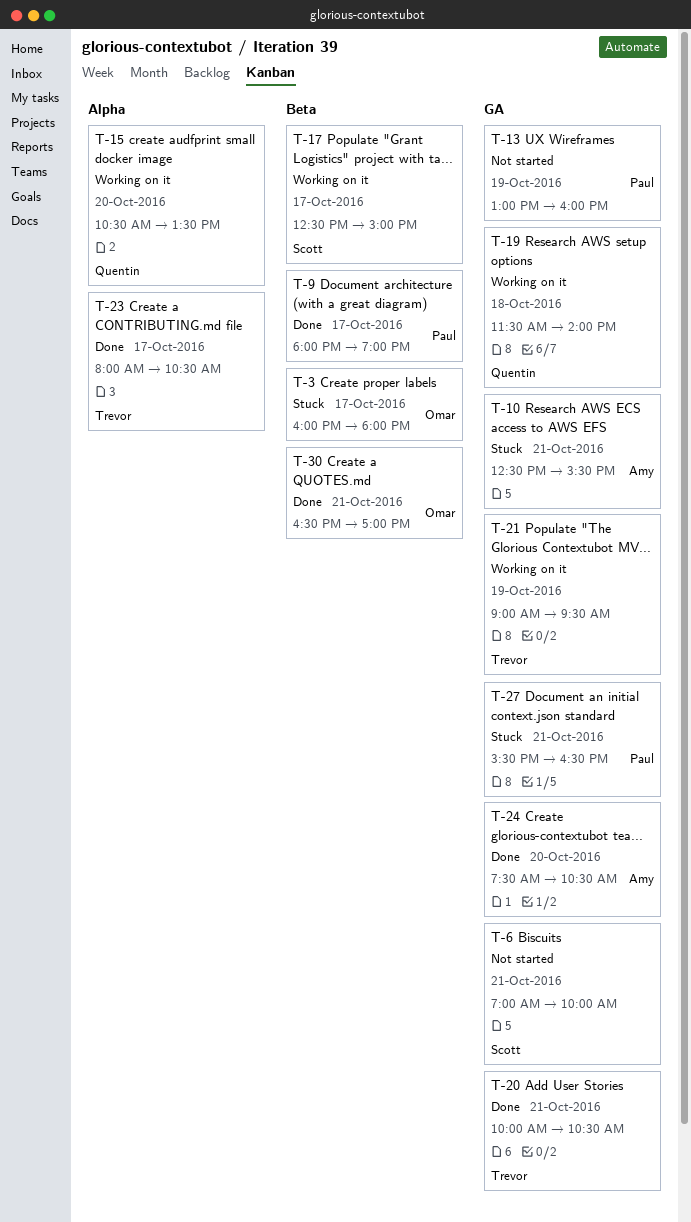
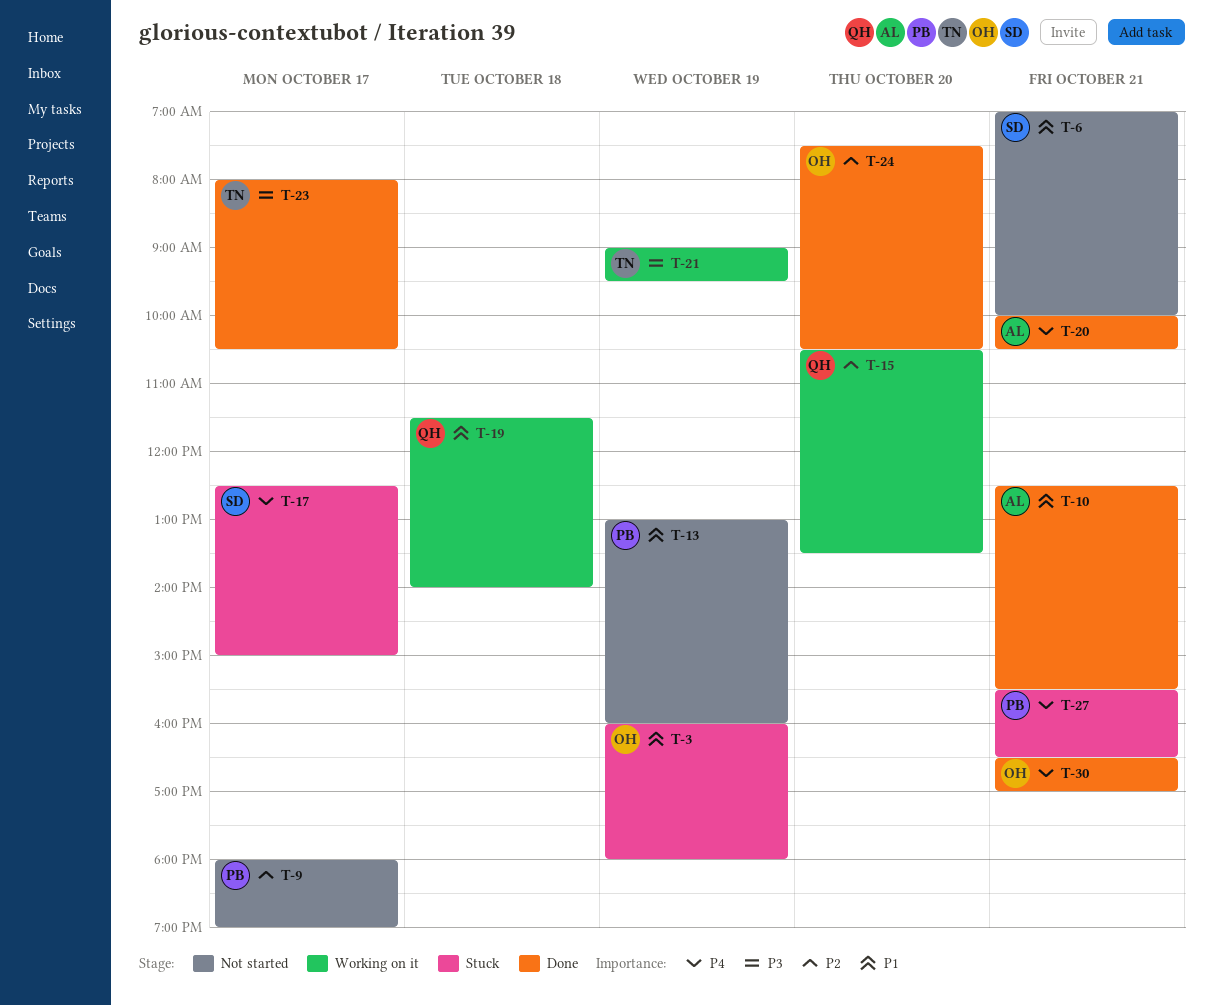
T-3, day: Oct 17 -> Oct 19
T-9, status: Done -> Not started
T-10, status: Stuck -> Done
T-17, status: Working on it -> Stuck
T-20, owner: Trevor -> Amy
T-24, owner: Amy -> Omar

